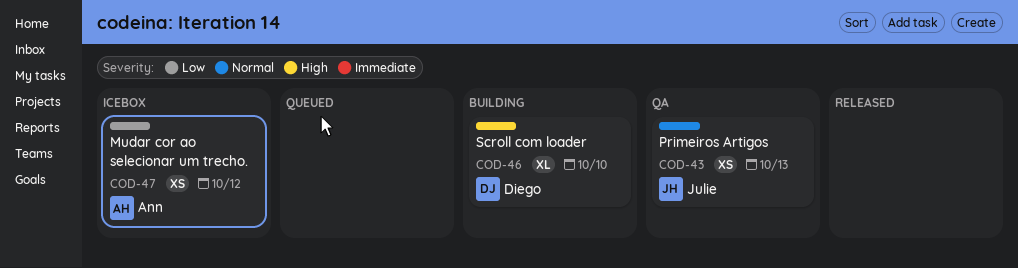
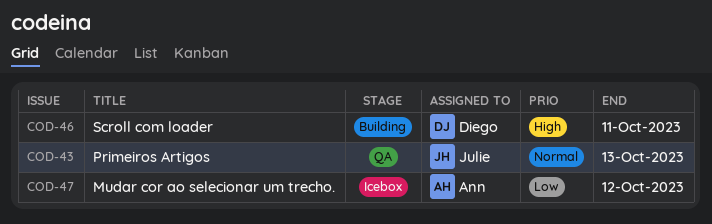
COD-46, due: Oct 10 -> Oct 11

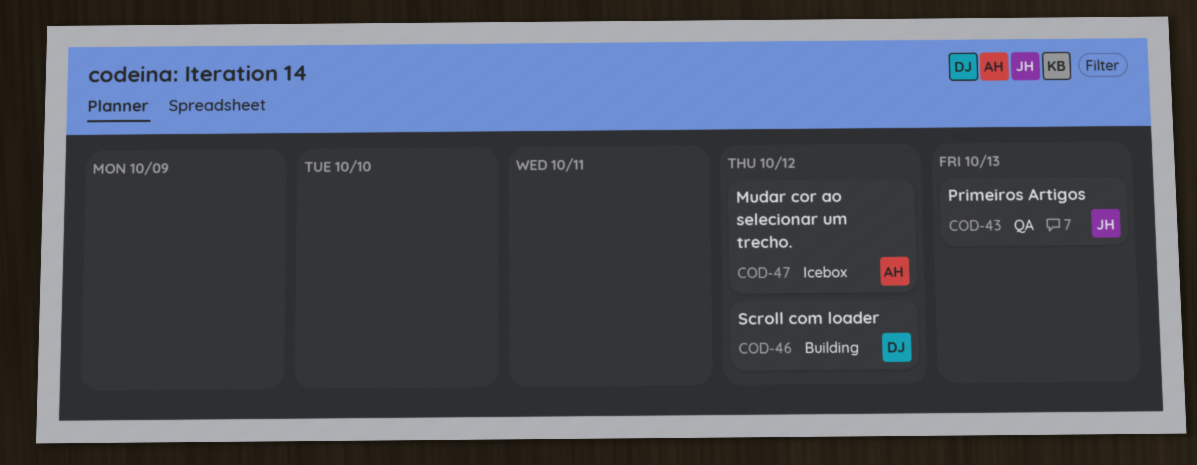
COD-46, due: Oct 11 -> Oct 12

